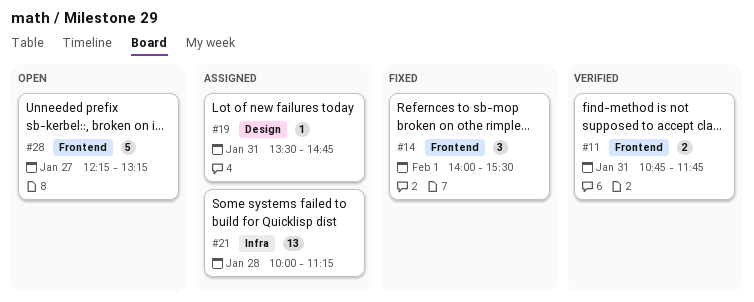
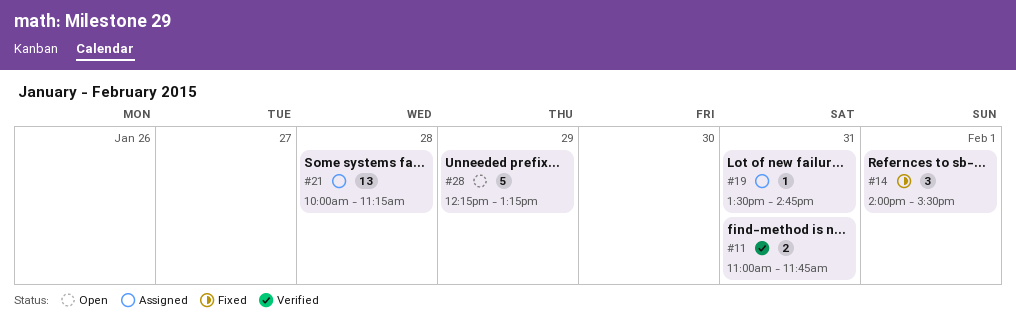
#11, begins: 10:45 -> 11:00
#28, day: Jan 27 -> Jan 29

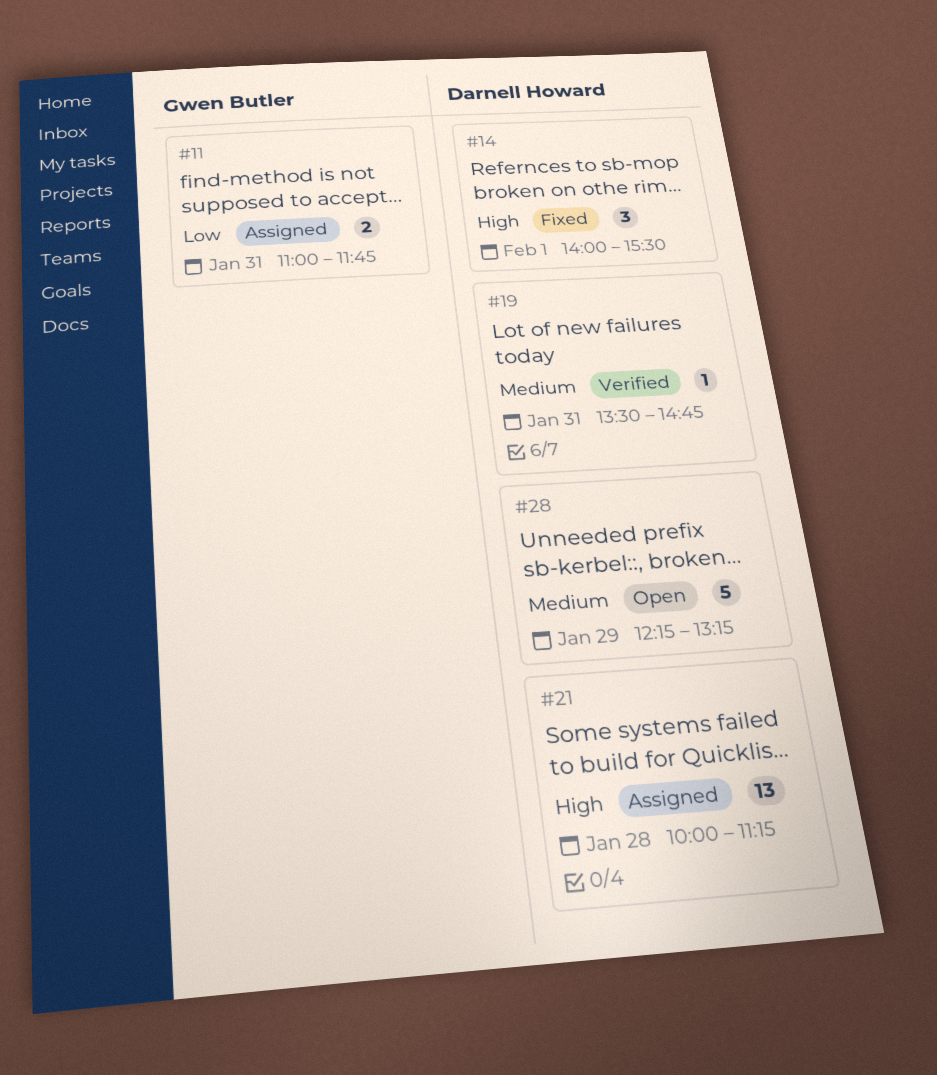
#11, status: Verified -> Assigned
#19, status: Assigned -> Verified

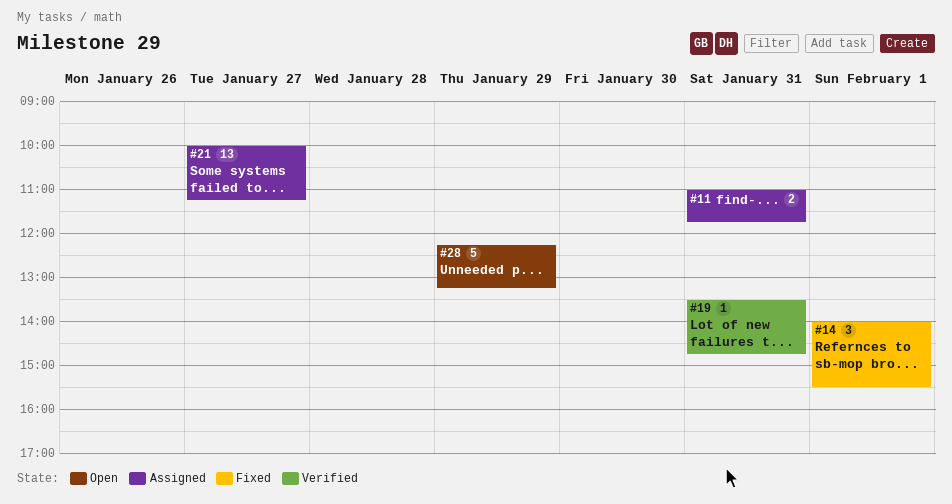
#21, day: Jan 28 -> Jan 27

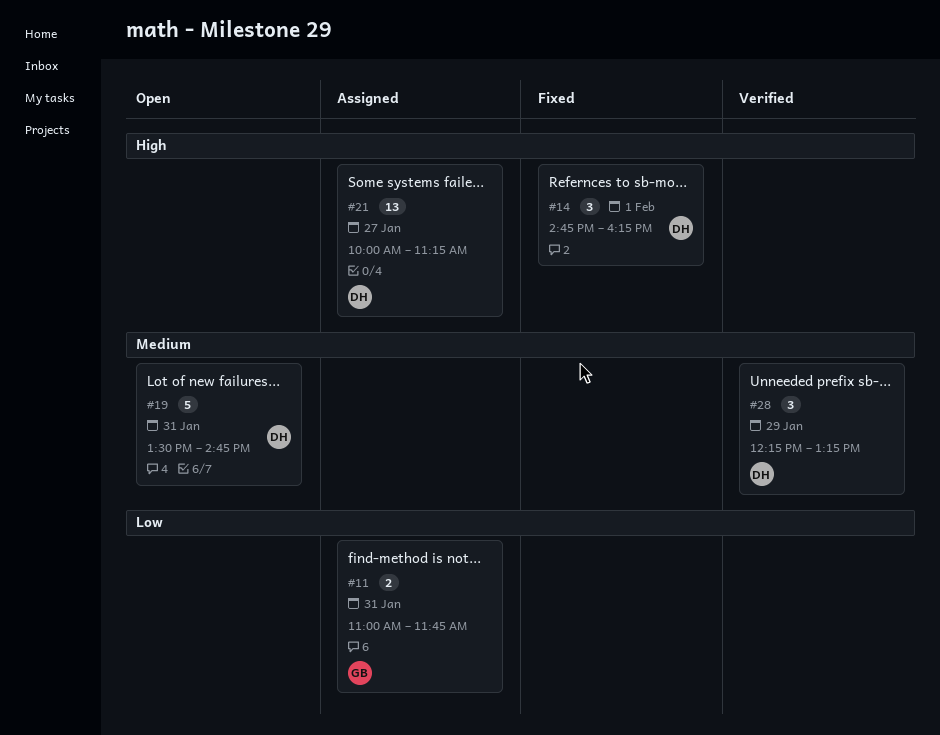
#14, begins: 14:00 -> 14:45
#14, ends: 15:30 -> 16:15
#19, status: Verified -> Open
#19, estimate: 1 -> 5
#28, status: Open -> Verified
#28, estimate: 5 -> 3

